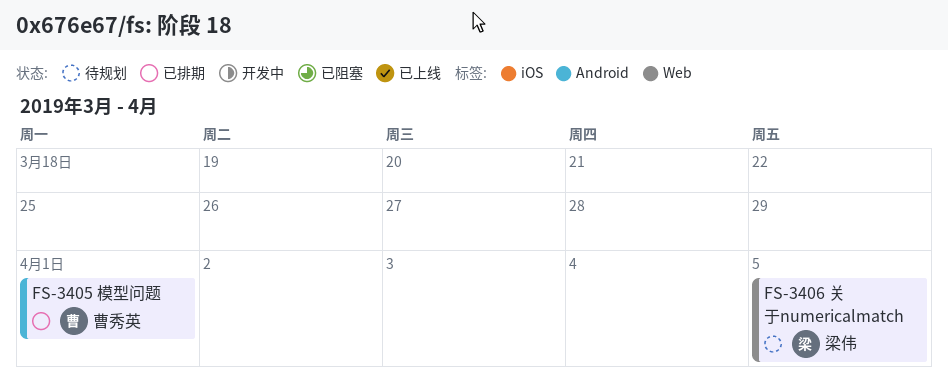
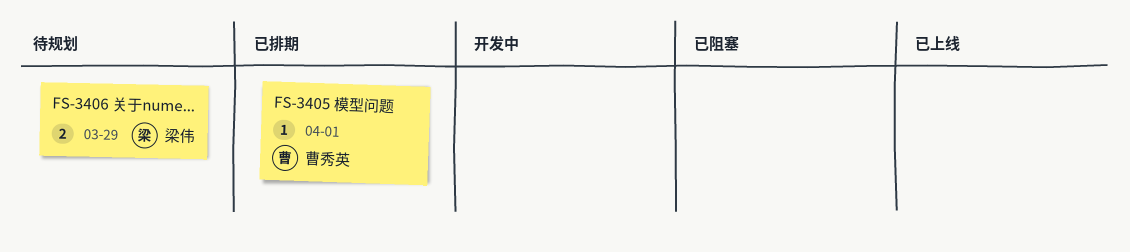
FS-3406, due: Apr 5 -> Mar 29

